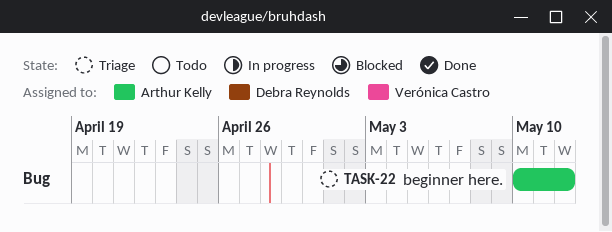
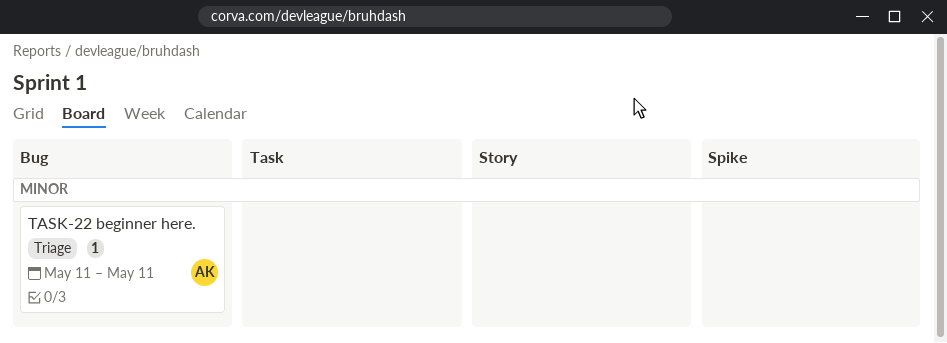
TASK-22, start: May 10 -> May 11
TASK-22, due: May 12 -> May 11

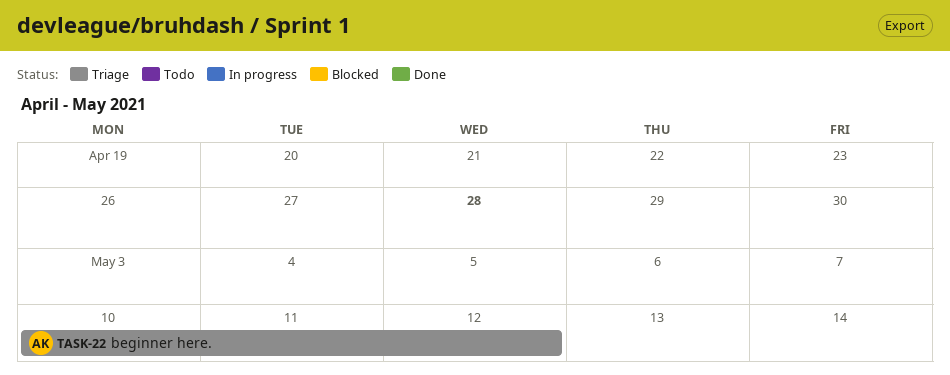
TASK-22, start: May 11 -> May 10
TASK-22, due: May 11 -> May 12

